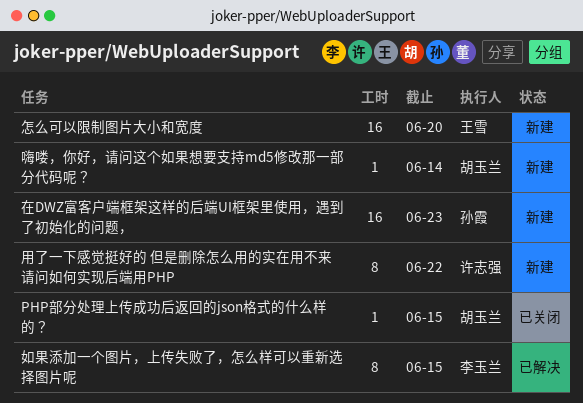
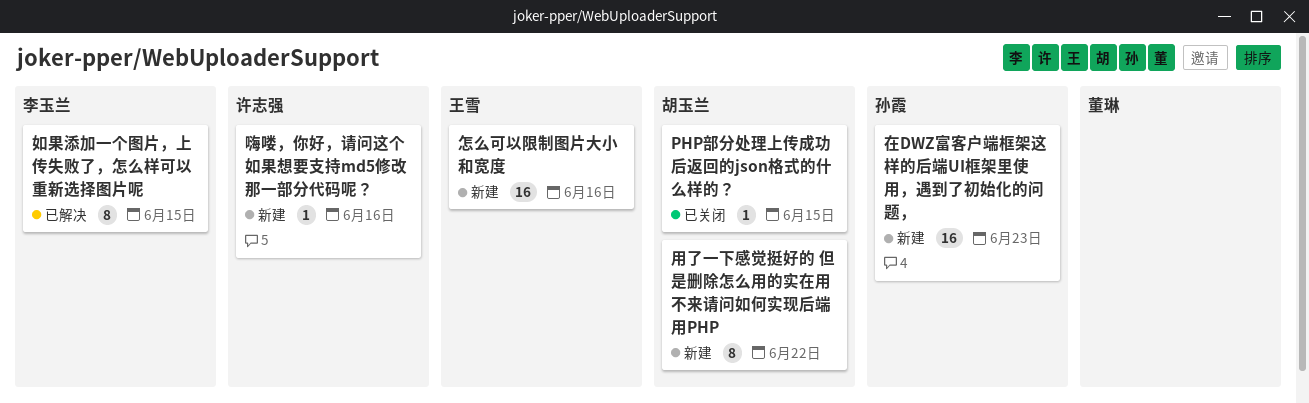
嗨喽，你好，请问这个如果想要支持md5修改那一部分代码呢？, owner: 胡玉兰 -> 许志强
嗨喽，你好，请问这个如果想要支持md5修改那一部分代码呢？, due: Jun 14 -> Jun 16
怎么可以限制图片大小和宽度, due: Jun 20 -> Jun 16
用了一下感觉挺好的 但是删除怎么用的实在用不来请问如何实现后端用PHP, owner: 许志强 -> 胡玉兰

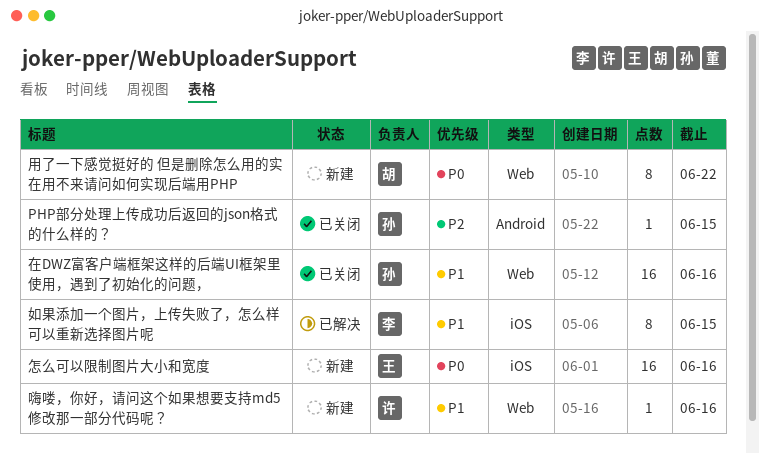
PHP部分处理上传成功后返回的json格式的什么样的？, owner: 胡玉兰 -> 孙霞
在DWZ富客户端框架这样的后端UI框架里使用，遇到了初始化的问题，, status: 新建 -> 已关闭
在DWZ富客户端框架这样的后端UI框架里使用，遇到了初始化的问题，, due: Jun 23 -> Jun 16

